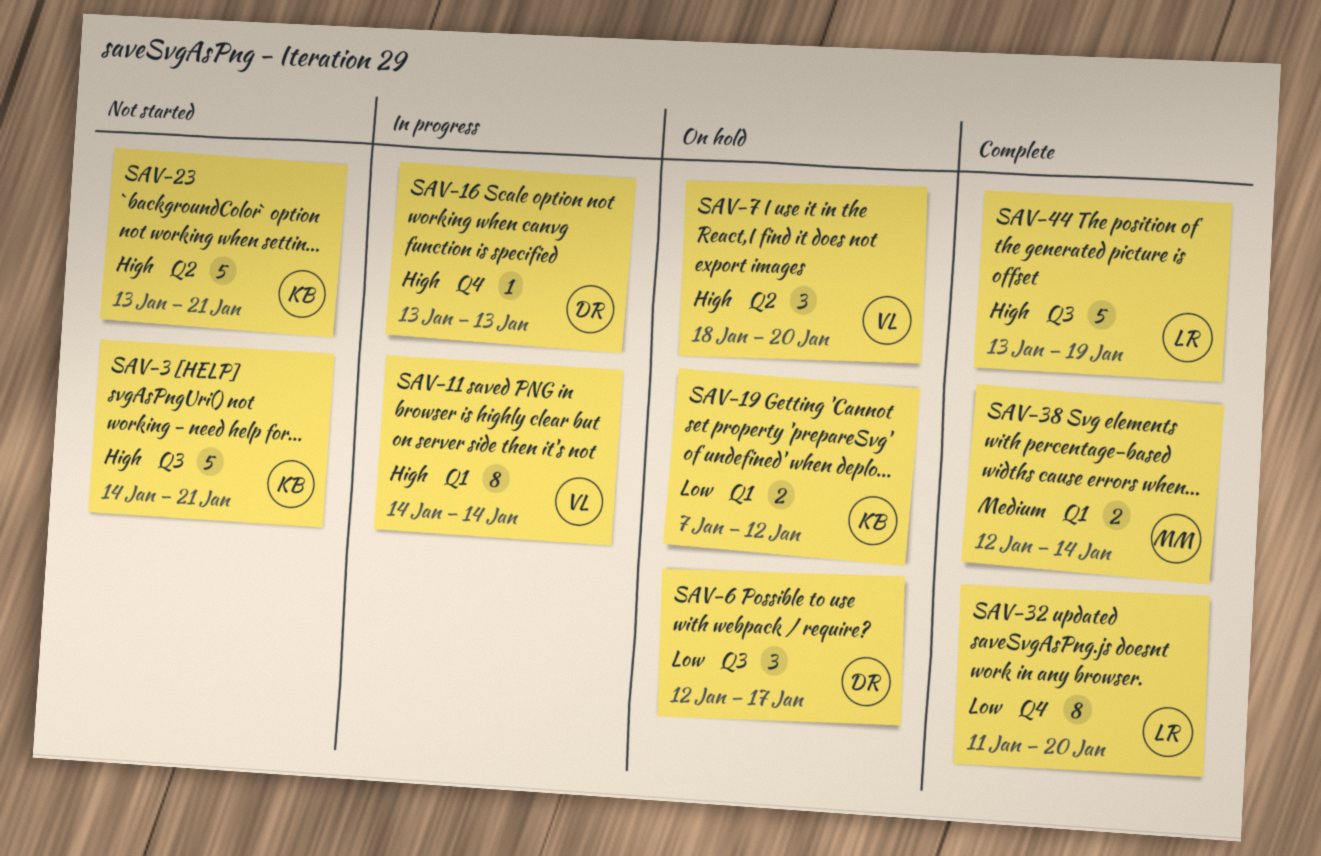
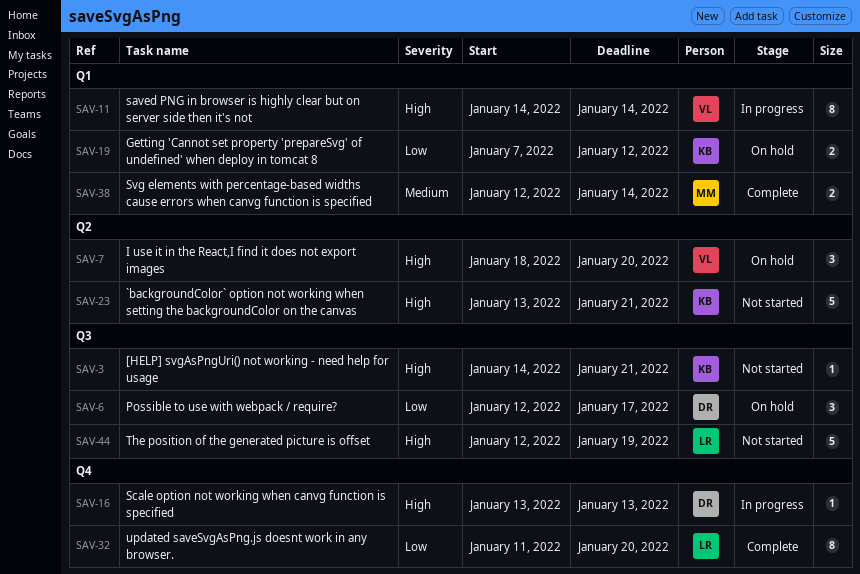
SAV-3, estimate: 5 -> 1
SAV-44, status: Complete -> Not started
SAV-44, start: Jan 13 -> Jan 12

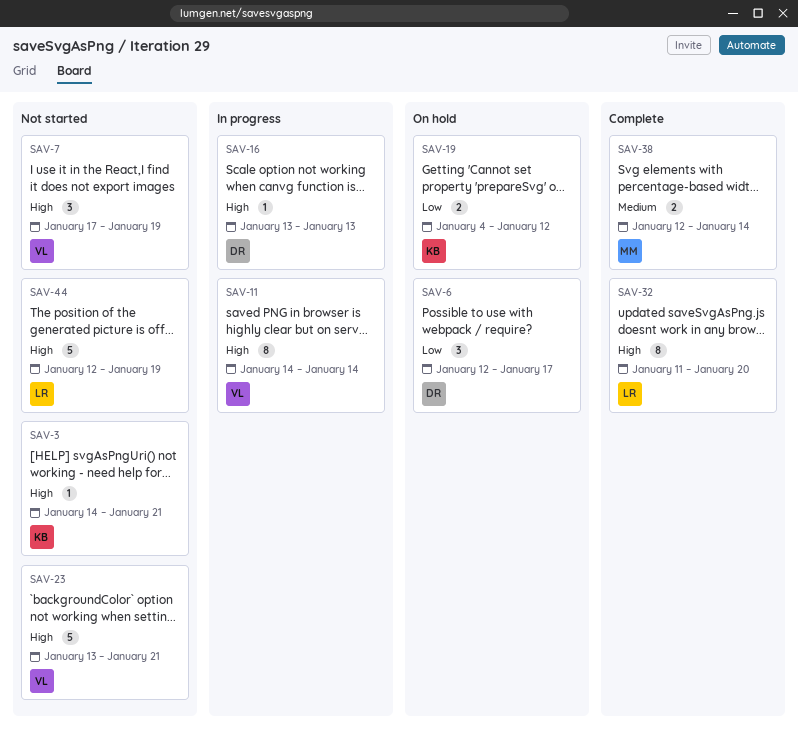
SAV-7, status: On hold -> Not started
SAV-7, start: Jan 18 -> Jan 17
SAV-7, due: Jan 20 -> Jan 19
SAV-19, start: Jan 7 -> Jan 4
SAV-23, owner: KB -> VL
SAV-32, priority: Low -> High

